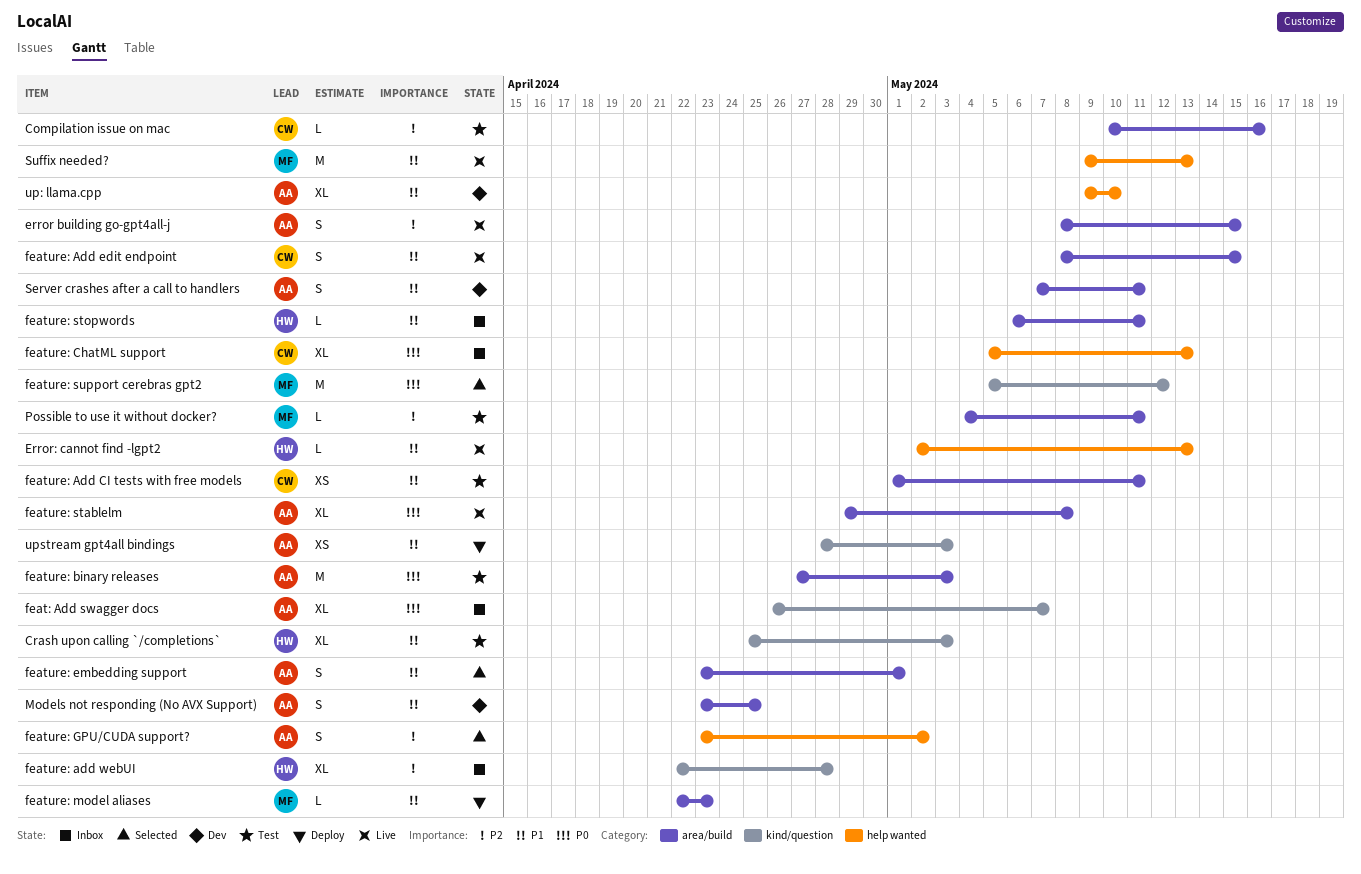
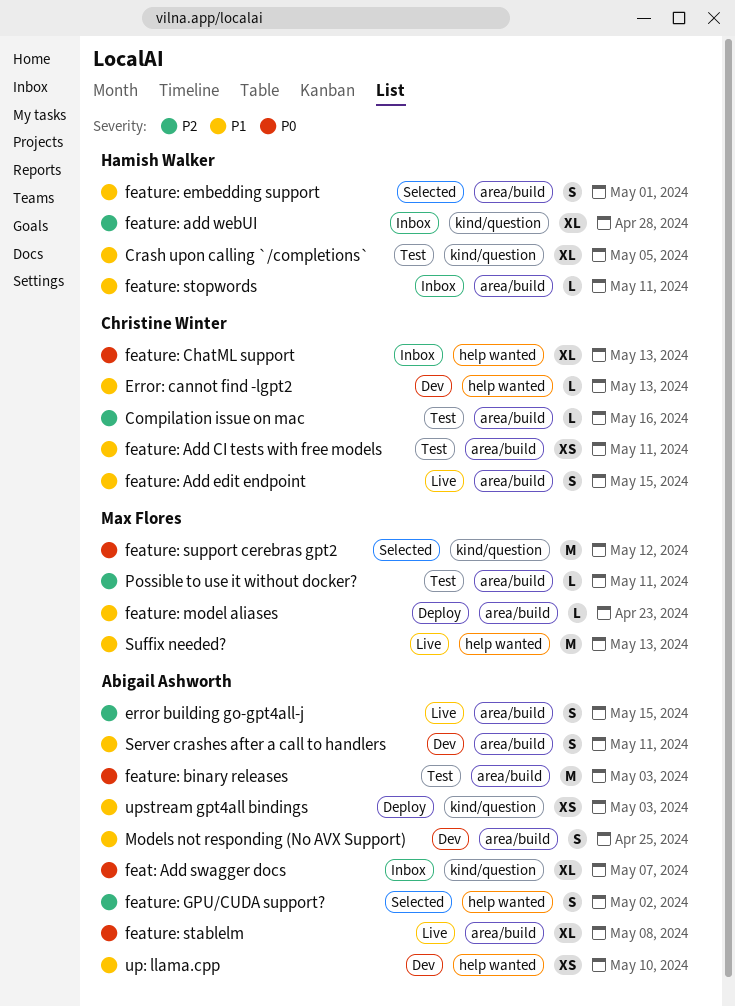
Crash upon calling `/completions`, due: May 3 -> May 5
Error: cannot find -lgpt2, status: Live -> Dev
Error: cannot find -lgpt2, owner: Hamish Walker -> Christine Winter
feature: embedding support, owner: Abigail Ashworth -> Hamish Walker
up: llama.cpp, estimate: XL -> XS

